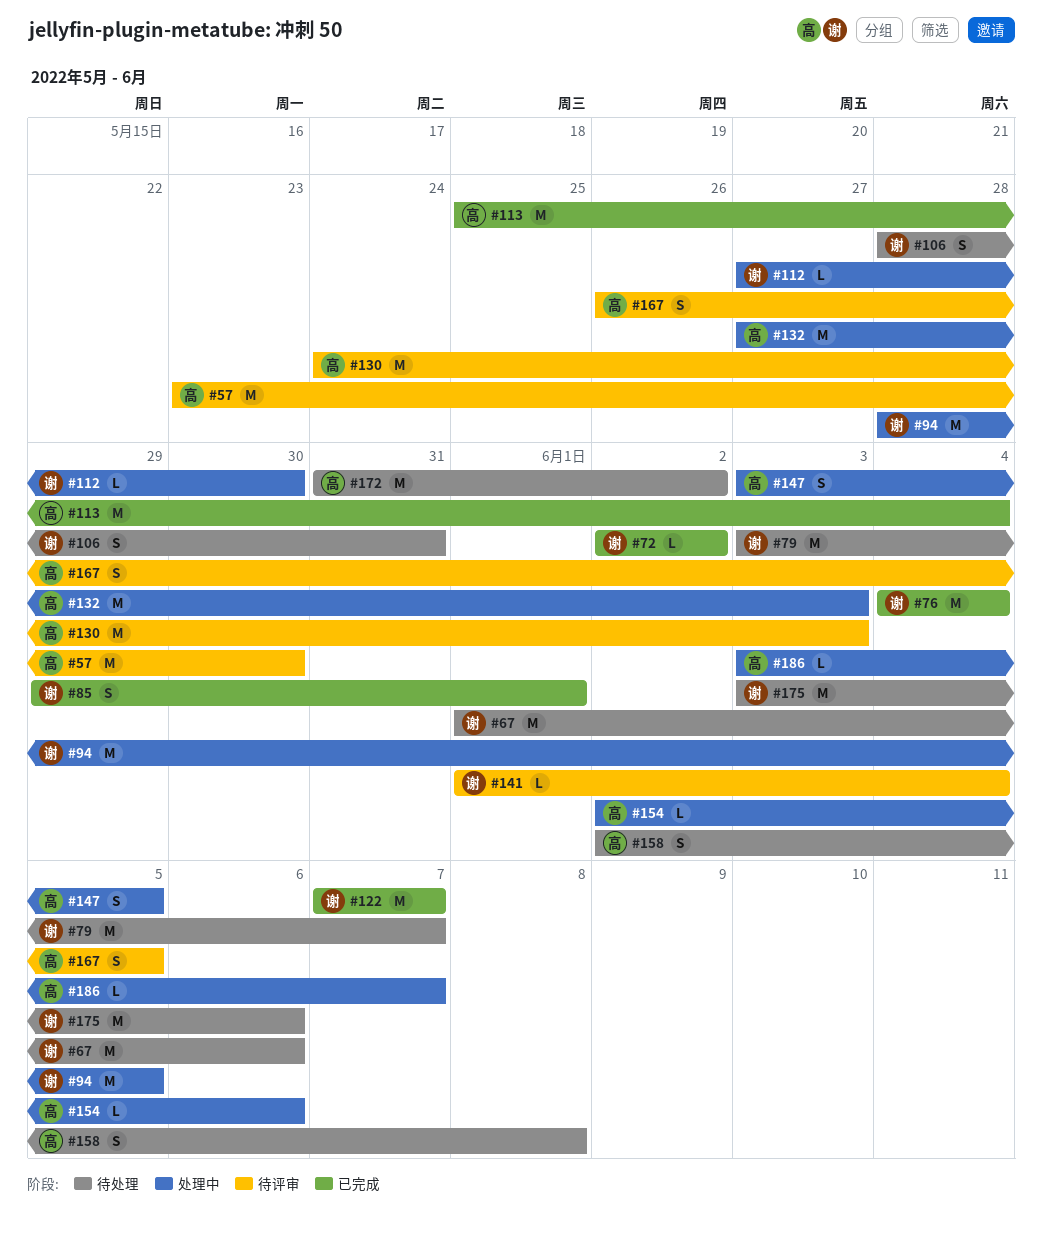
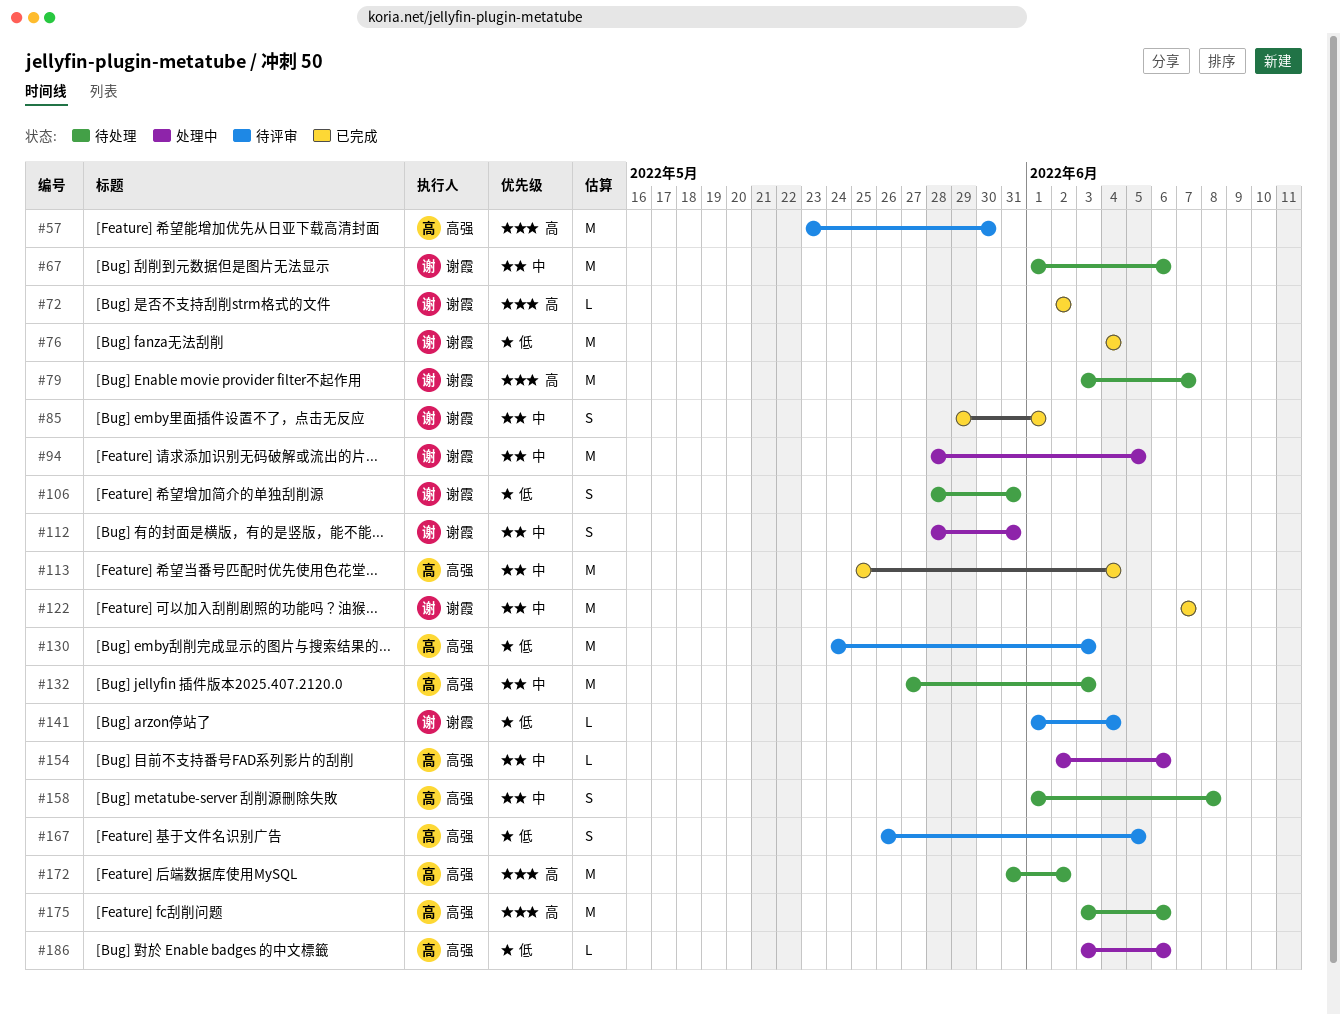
#112, estimate: L -> S
#112, start: May 27 -> May 28
#112, due: May 30 -> May 31
#132, status: 处理中 -> 待处理
#147: present -> none
#158, start: Jun 2 -> Jun 1
#175, owner: 谢霞 -> 高强
#186, due: Jun 7 -> Jun 6

